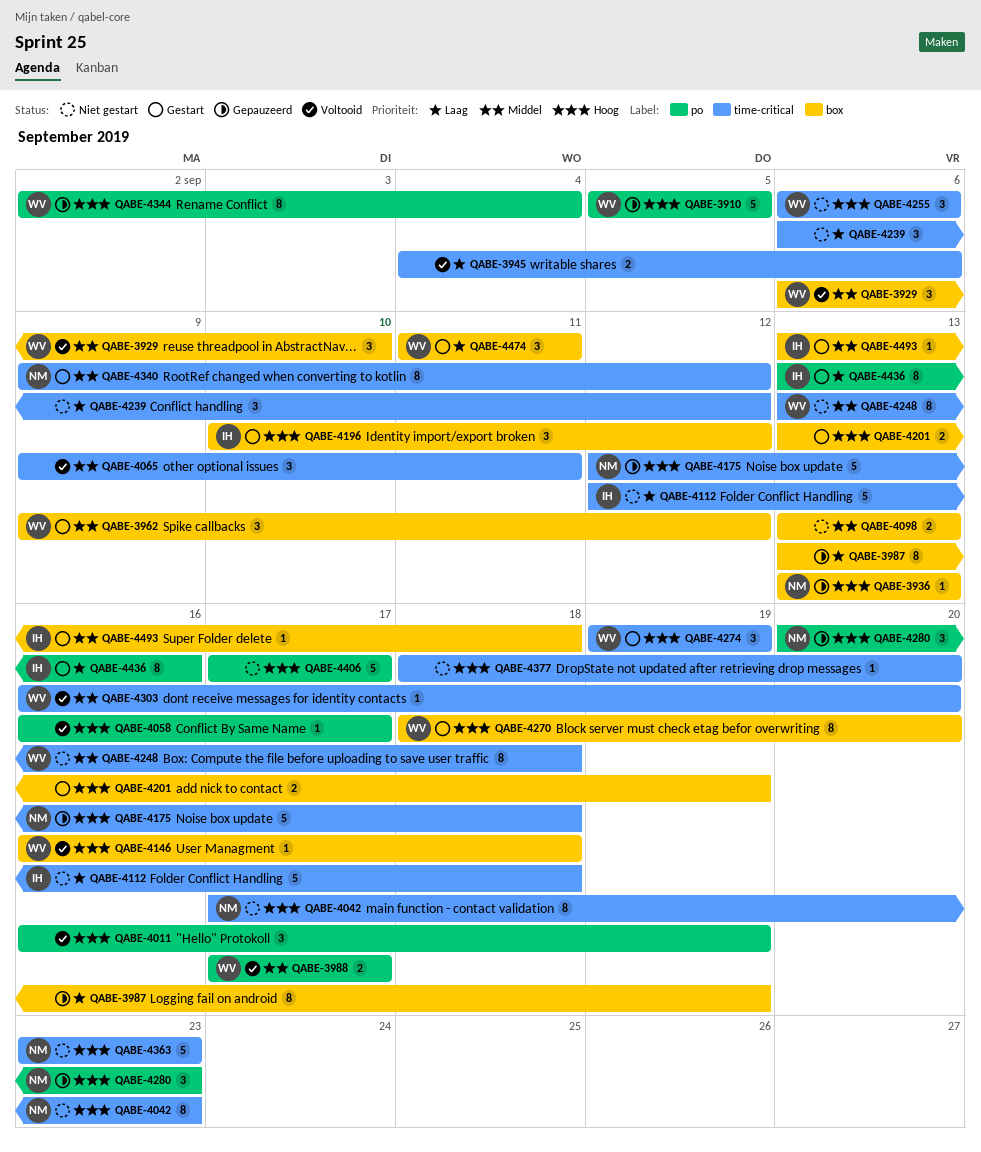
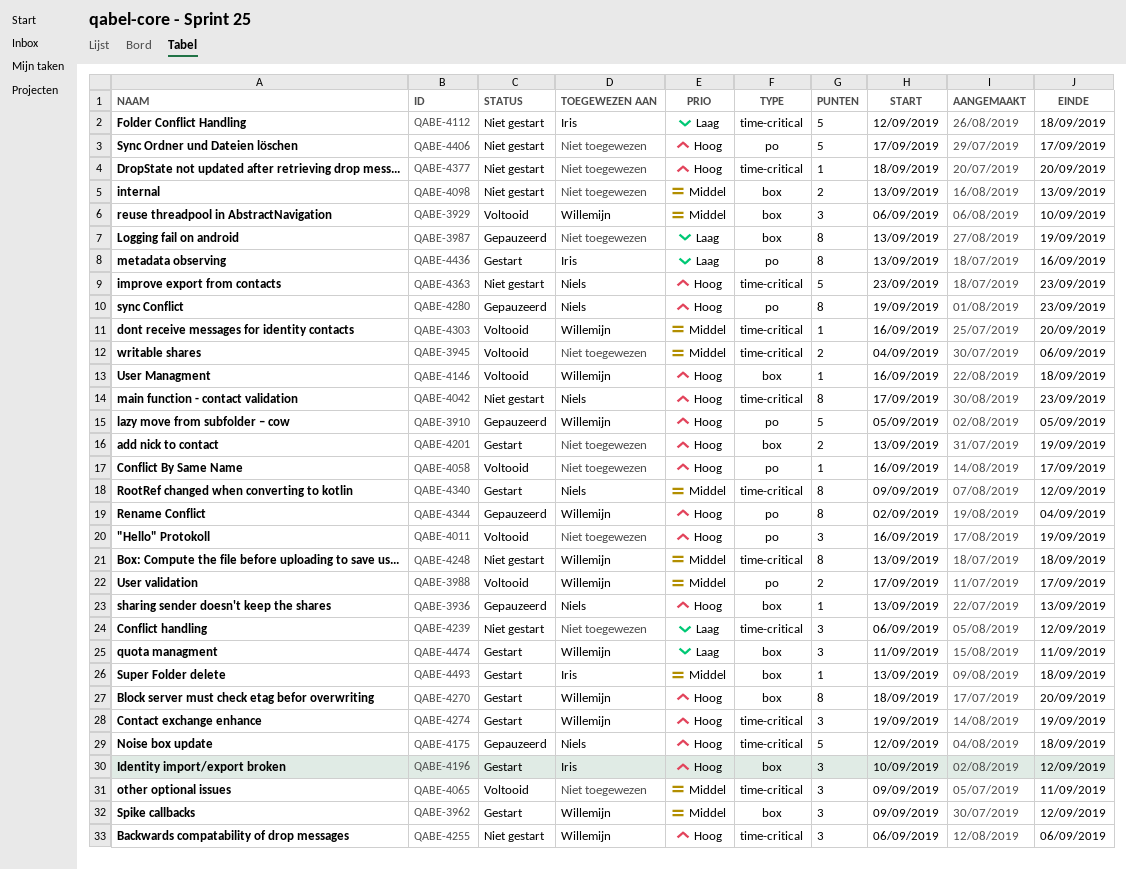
QABE-3945, priority: Laag -> Middel
QABE-4280, estimate: 3 -> 8
QABE-4280, start: Sep 20 -> Sep 19

